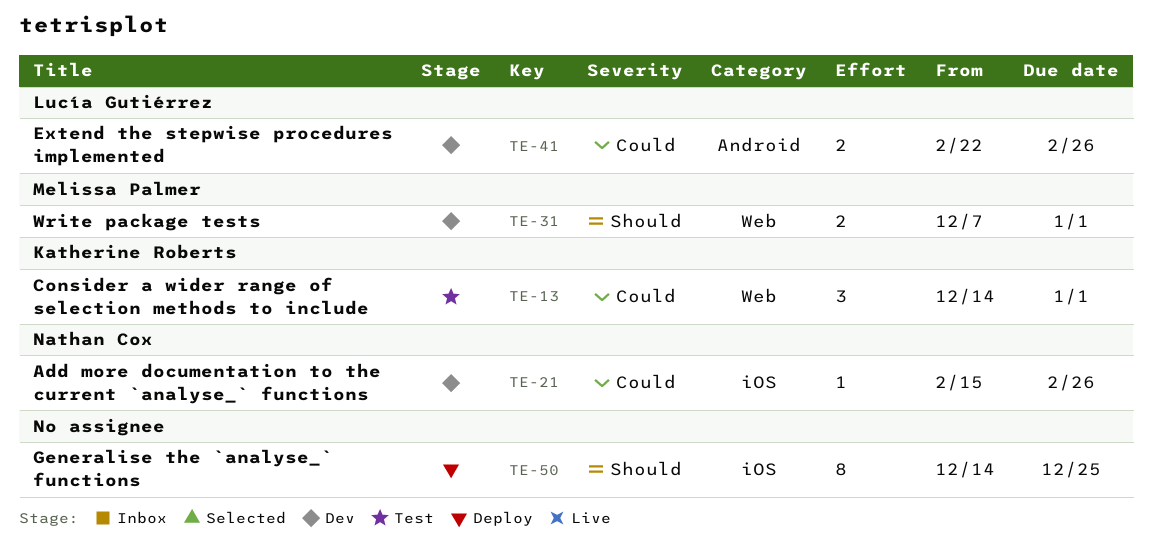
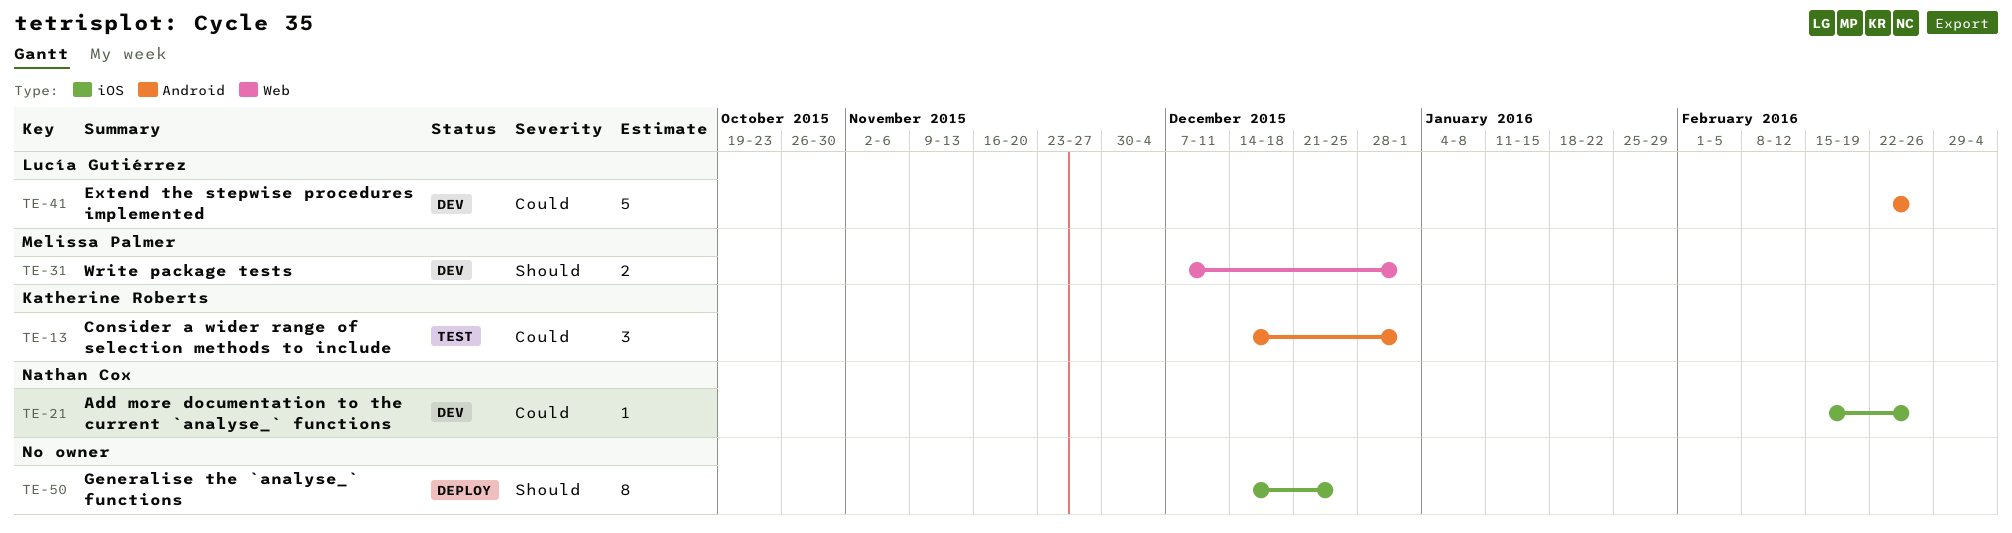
TE-13, label: Web -> Android
TE-41, estimate: 2 -> 5

